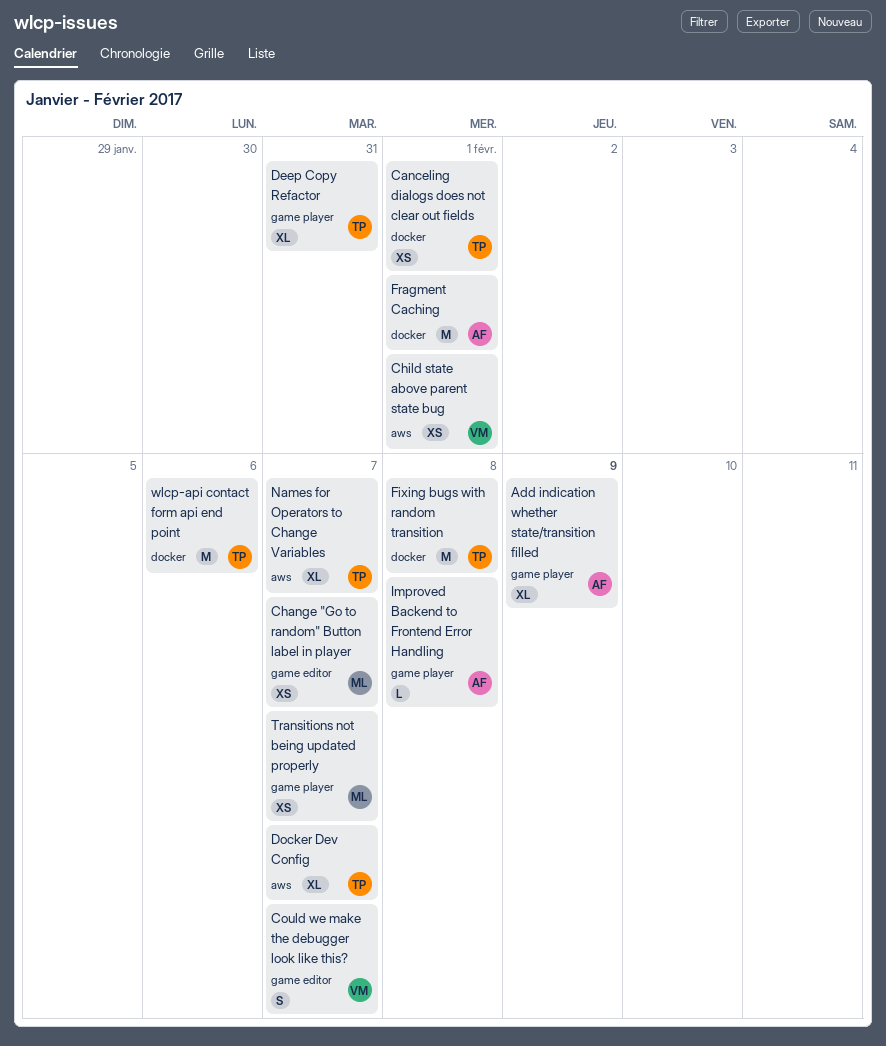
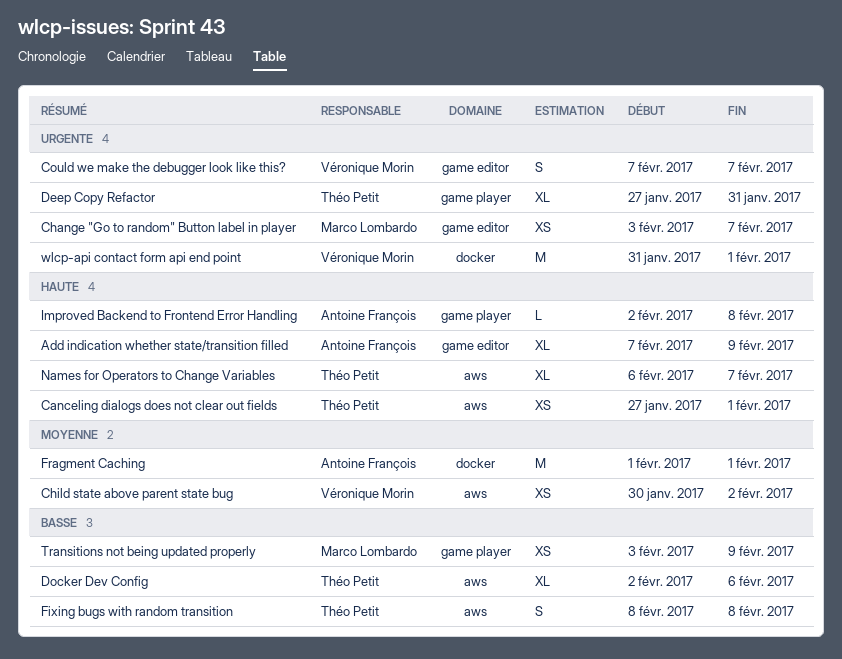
Add indication whether state/transition filled, label: game player -> game editor
Canceling dialogs does not clear out fields, label: docker -> aws
Child state above parent state bug, due: Feb 1 -> Feb 2
Docker Dev Config, due: Feb 7 -> Feb 6
Fixing bugs with random transition, label: docker -> aws
Fixing bugs with random transition, estimate: M -> S
Transitions not being updated properly, due: Feb 7 -> Feb 9
wlcp-api contact form api end point, owner: Théo Petit -> Véronique Morin
wlcp-api contact form api end point, due: Feb 6 -> Feb 1

